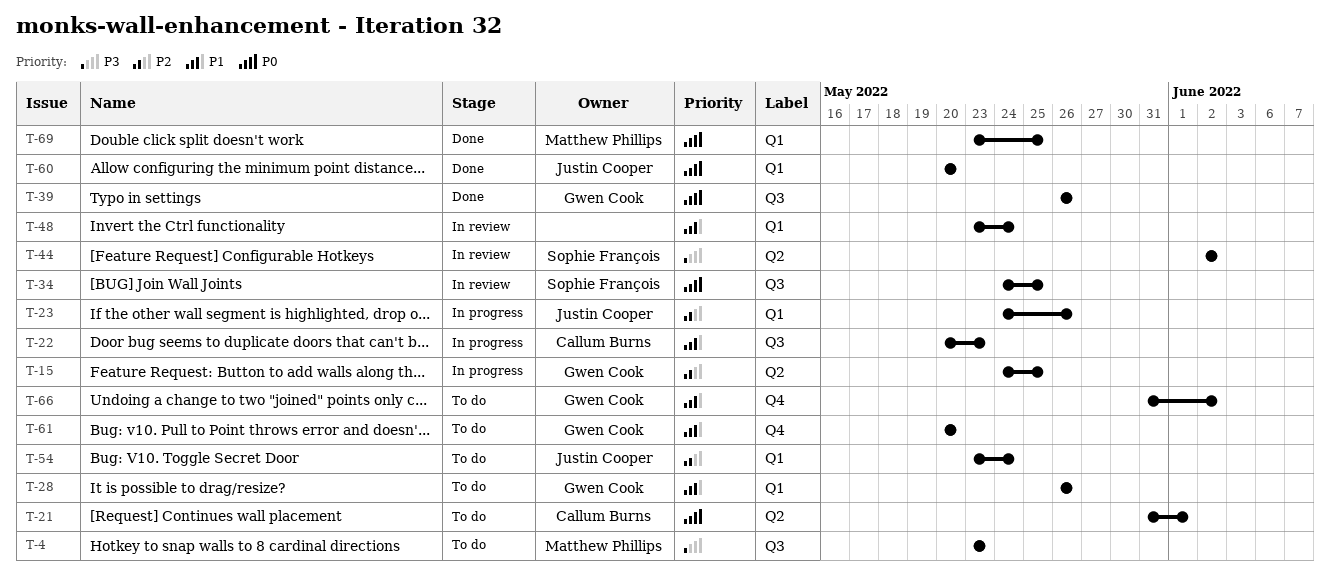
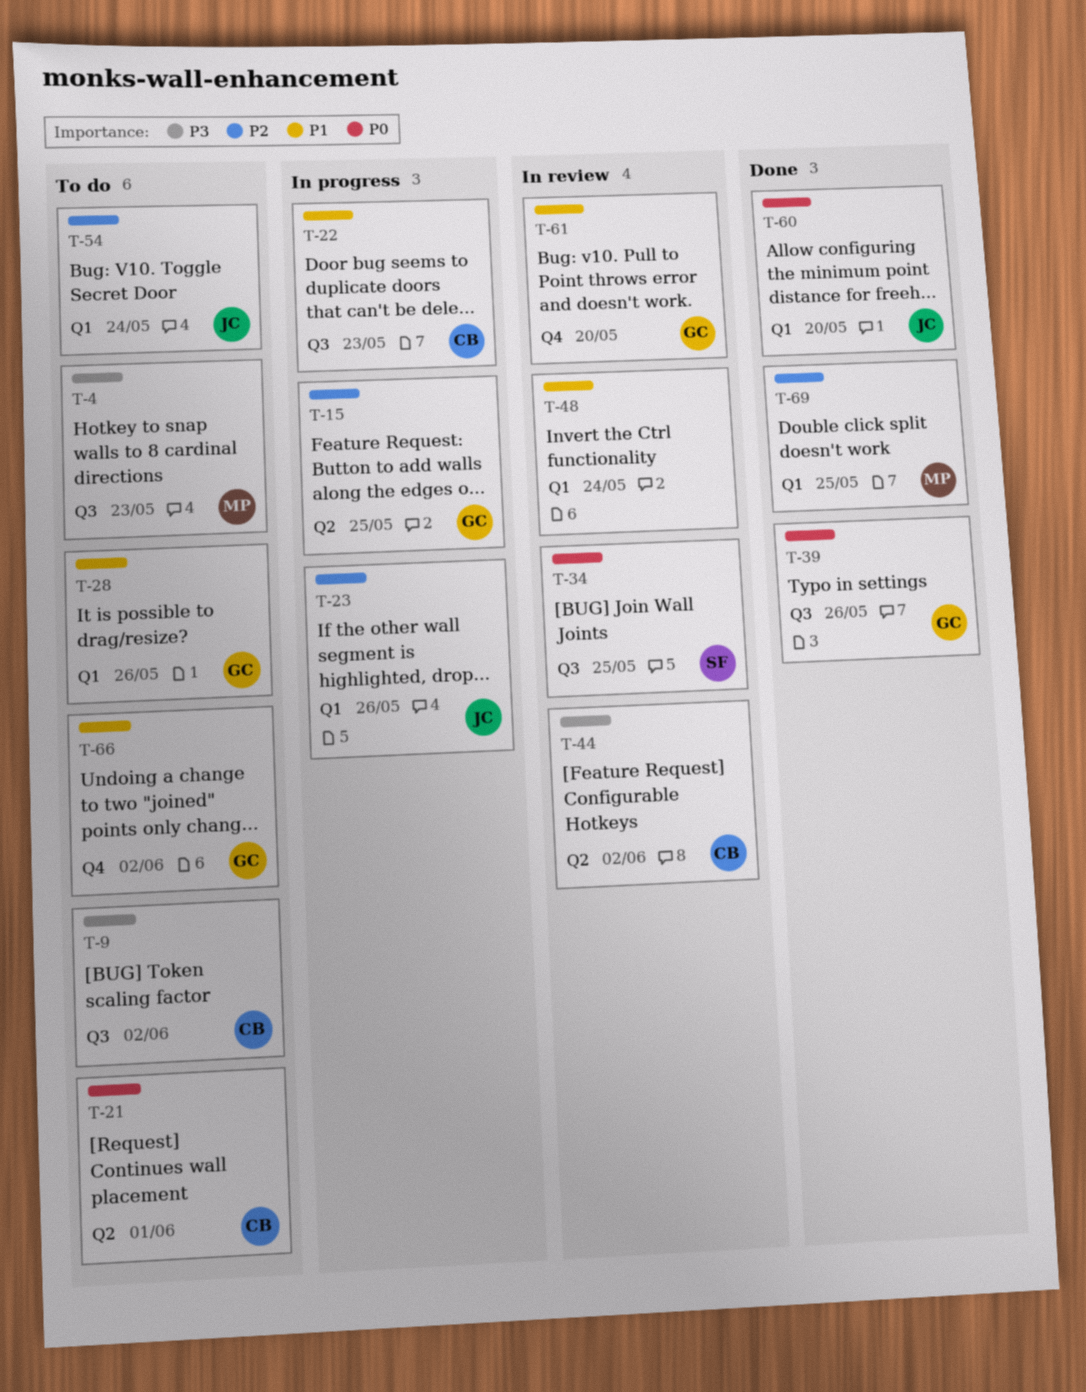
T-9: none -> present
T-44, owner: Sophie François -> Callum Burns
T-61, status: To do -> In review
T-69, priority: P0 -> P2

